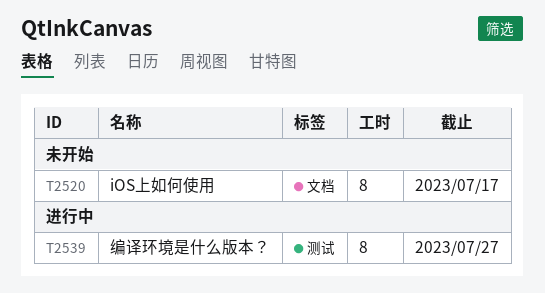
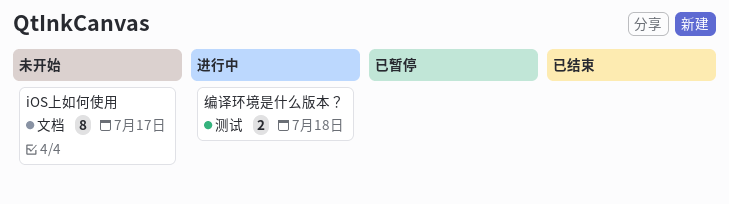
编译环境是什么版本？, estimate: 8 -> 2
编译环境是什么版本？, due: Jul 27 -> Jul 18

